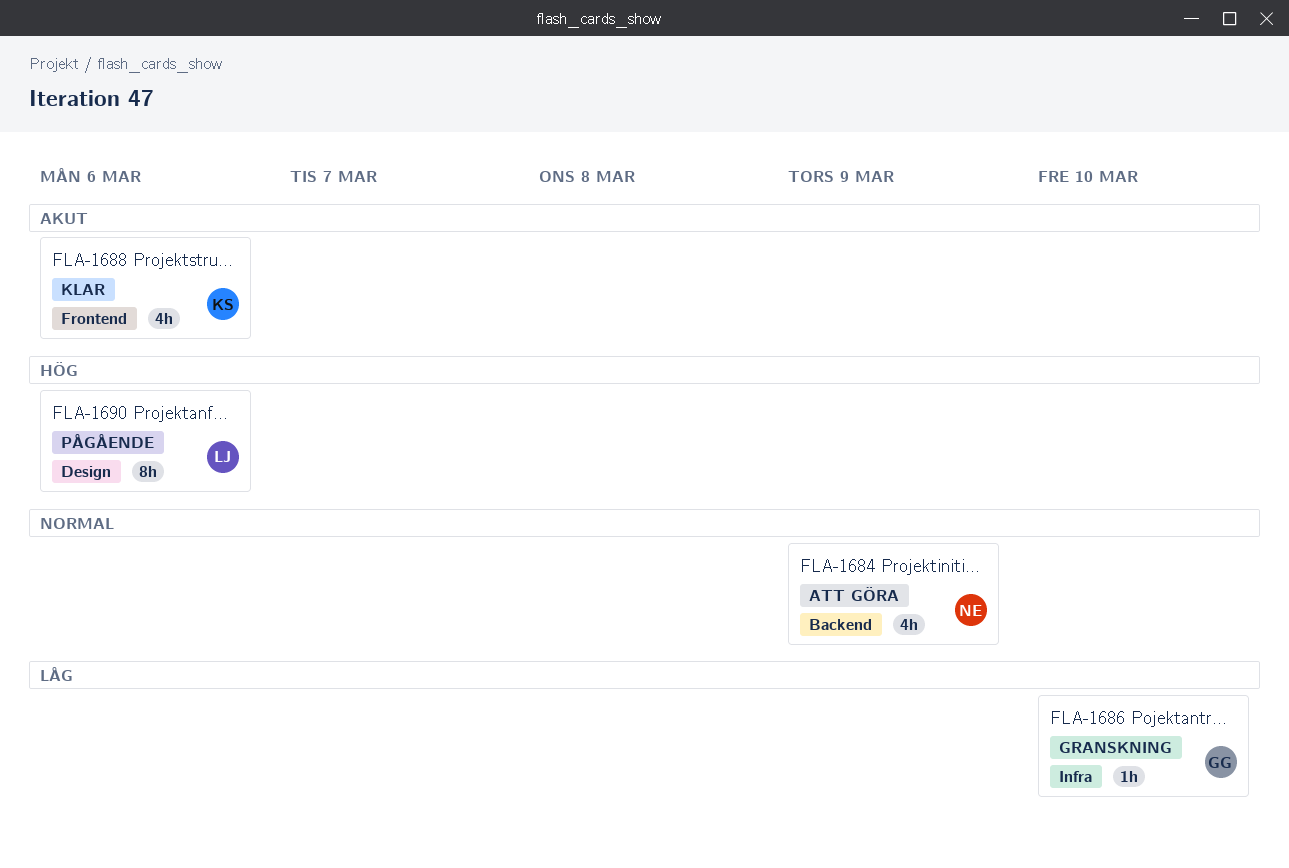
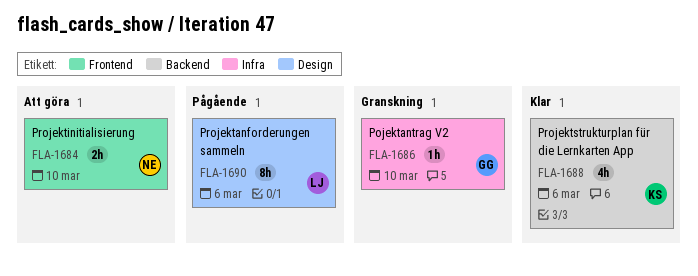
FLA-1684, label: Backend -> Frontend
FLA-1684, estimate: 4h -> 2h
FLA-1684, due: Mar 9 -> Mar 10
FLA-1688, label: Frontend -> Backend

